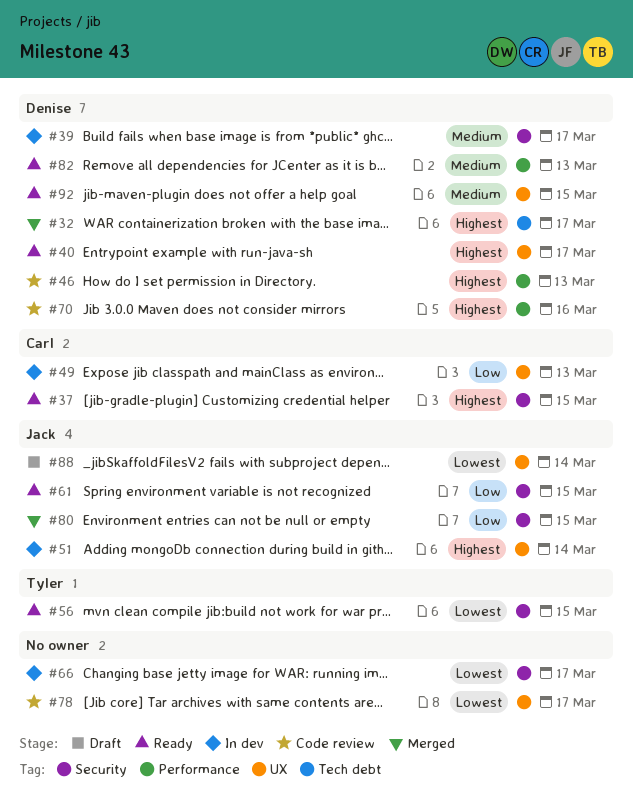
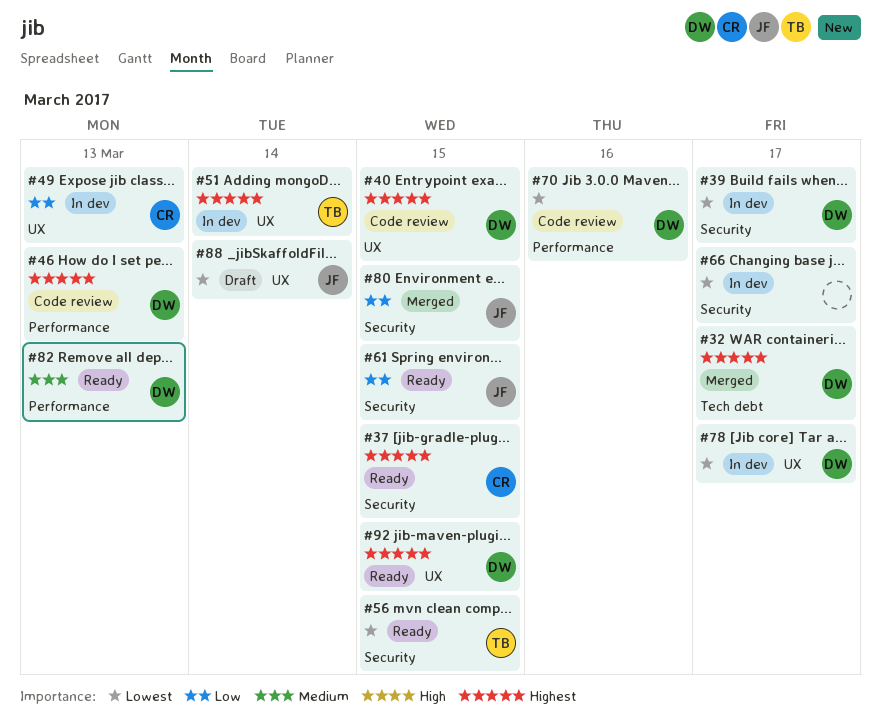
#39, priority: Medium -> Lowest
#40, status: Ready -> Code review
#40, due: Mar 17 -> Mar 15
#51, owner: Jack -> Tyler
#70, priority: Highest -> Lowest
#78, status: Code review -> In dev
#78, owner: none -> Denise
#92, priority: Medium -> Highest

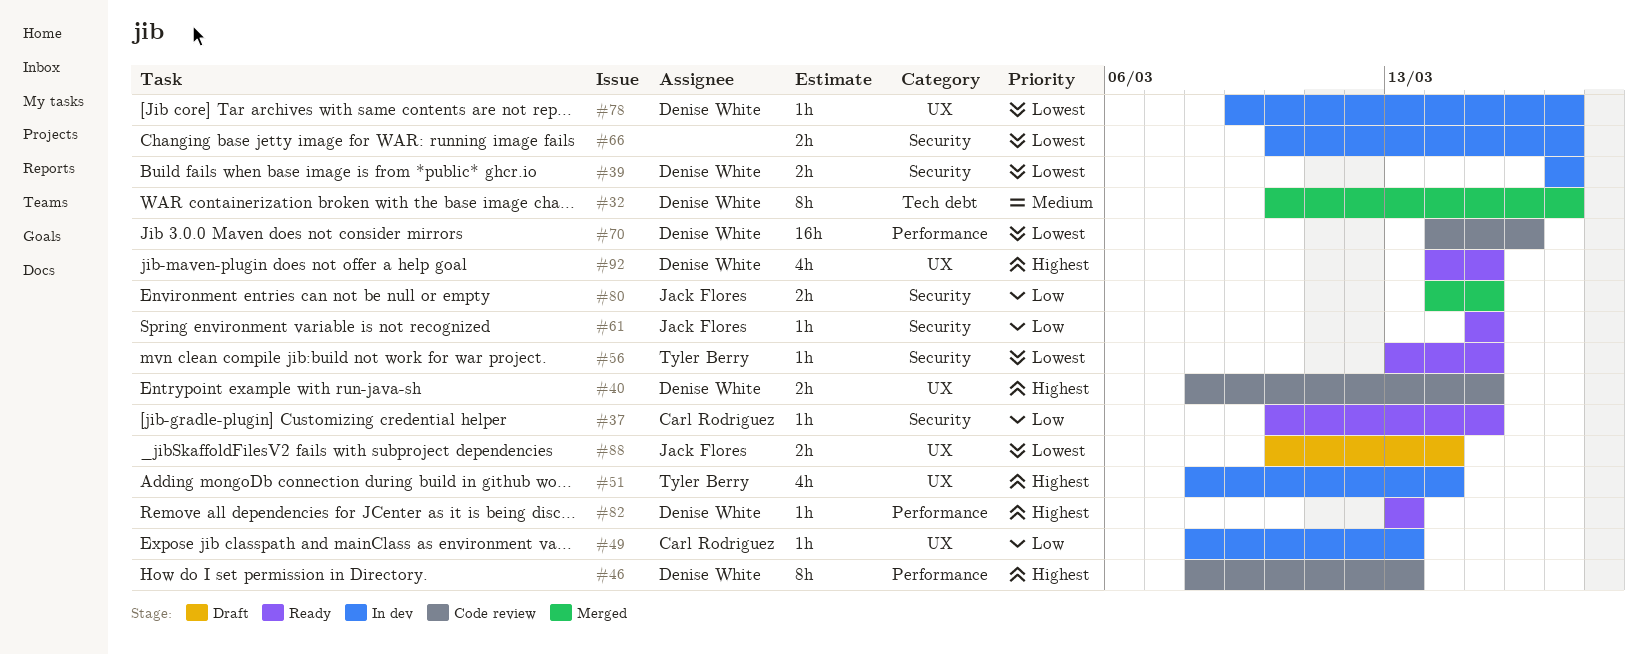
#32, priority: Highest -> Medium
#37, priority: Highest -> Low
#82, priority: Medium -> Highest

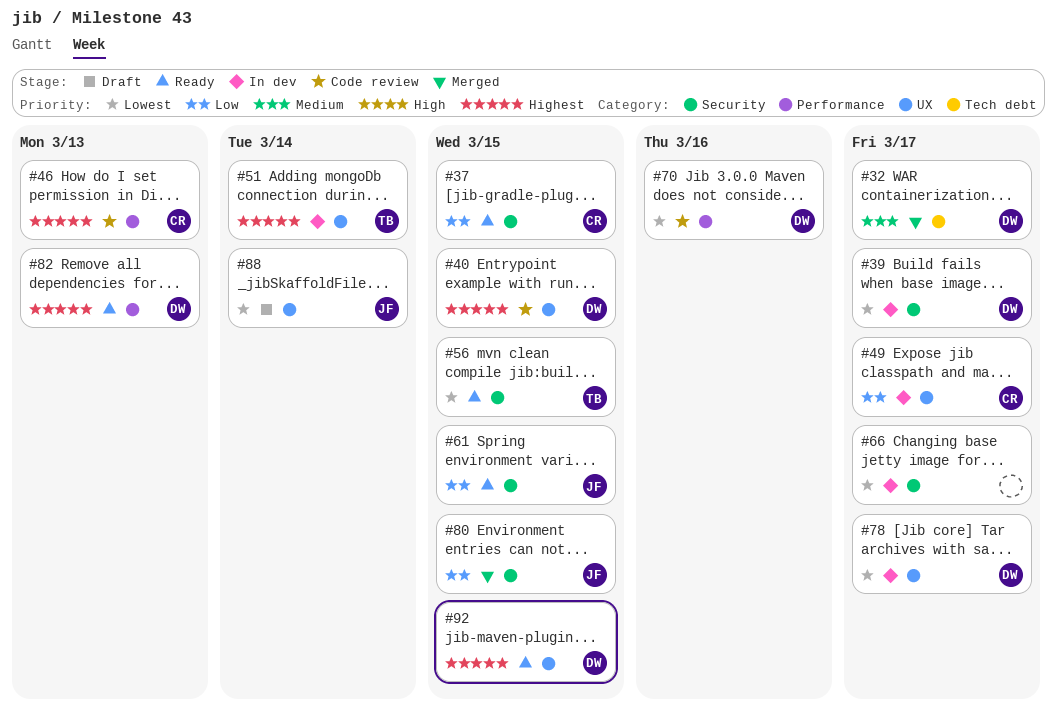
#46, owner: Denise White -> Carl Rodriguez
#49, due: Mar 13 -> Mar 17

